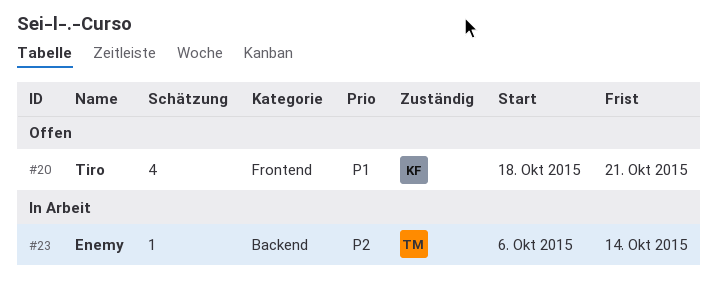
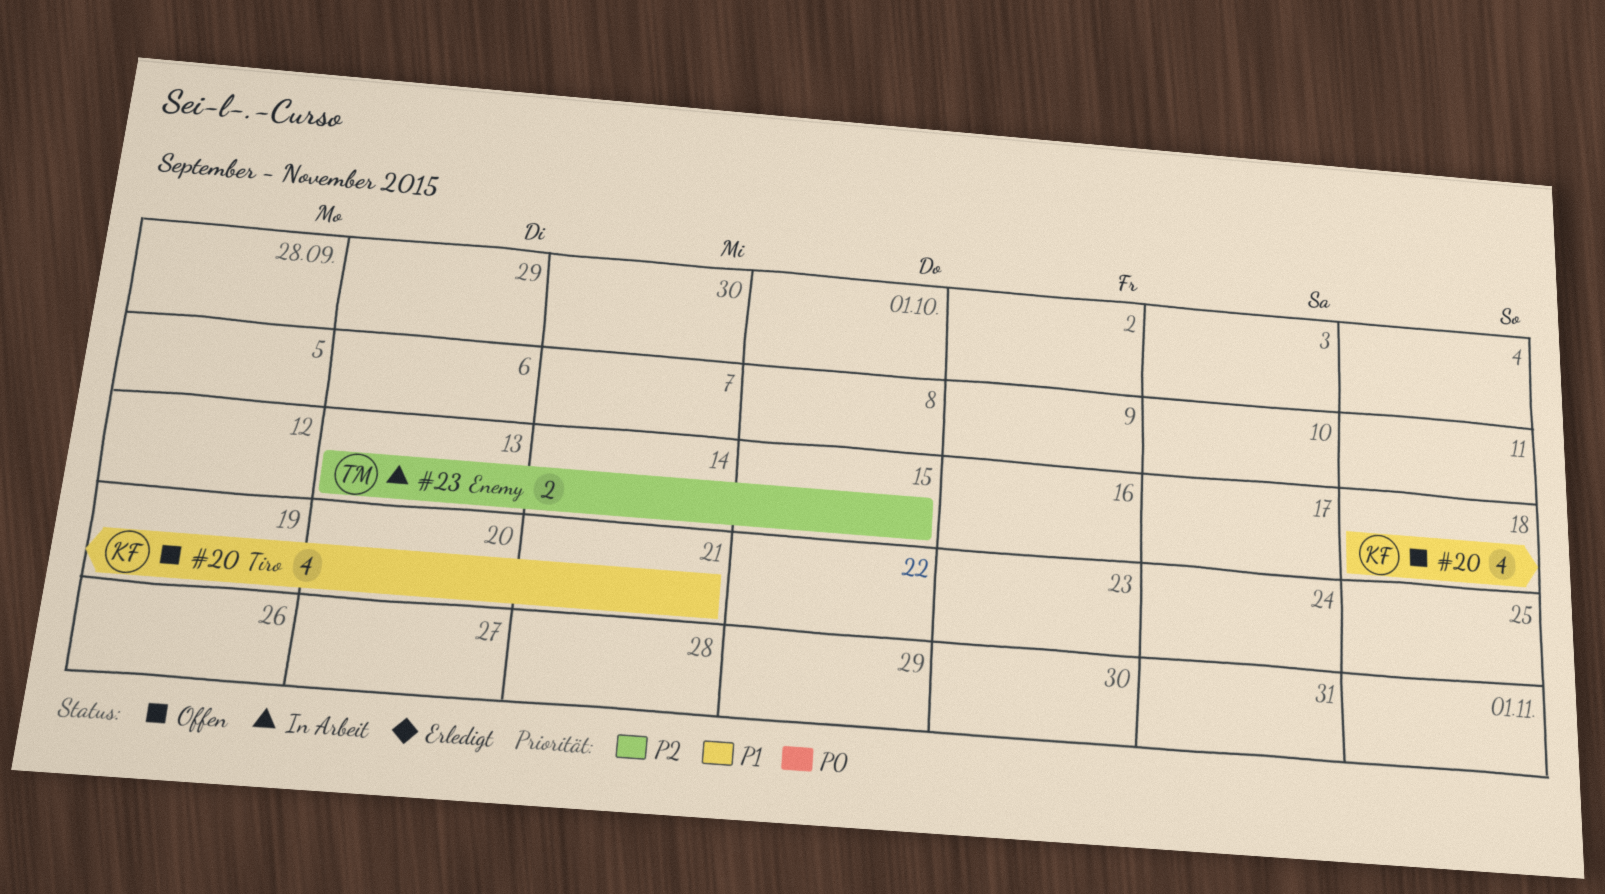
#23, estimate: 1 -> 2
#23, start: Oct 6 -> Oct 13
#23, due: Oct 14 -> Oct 15

